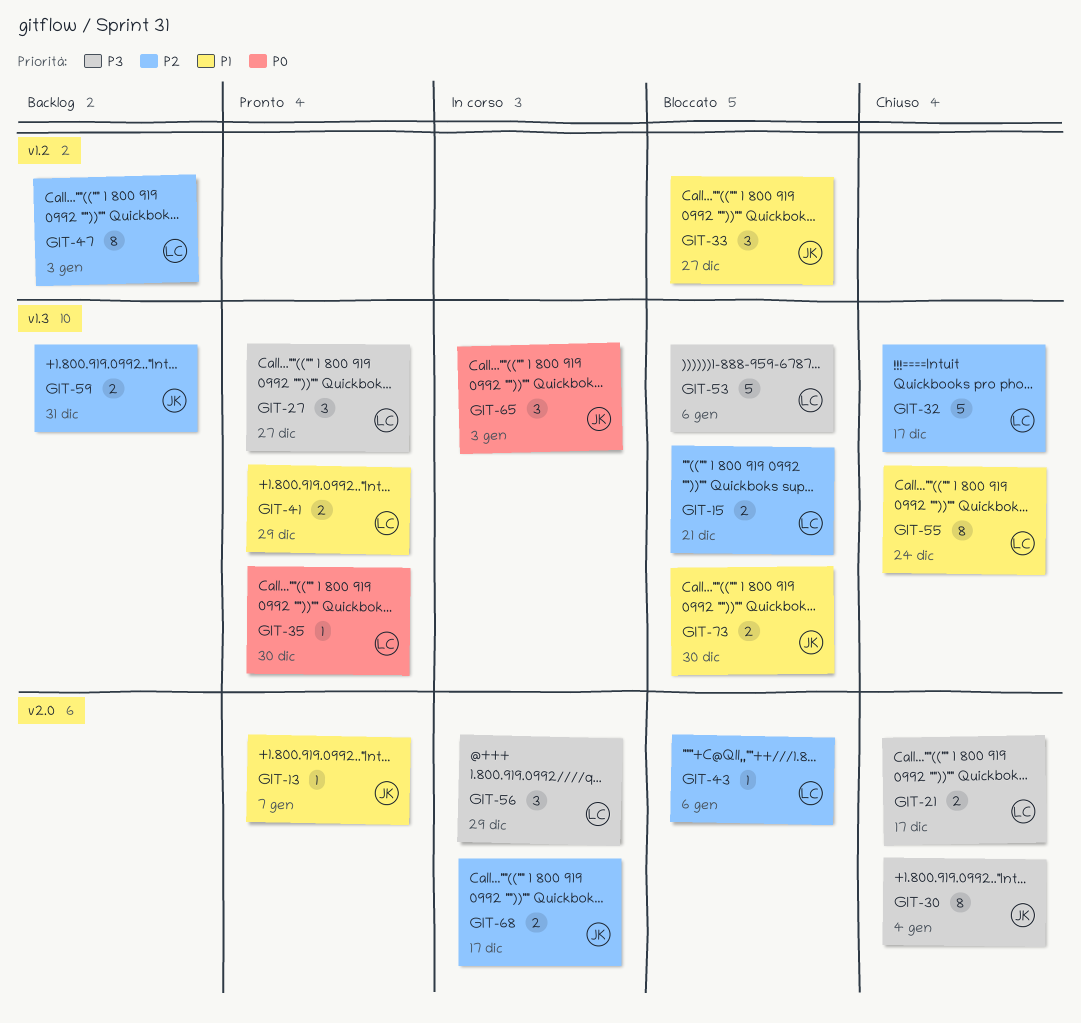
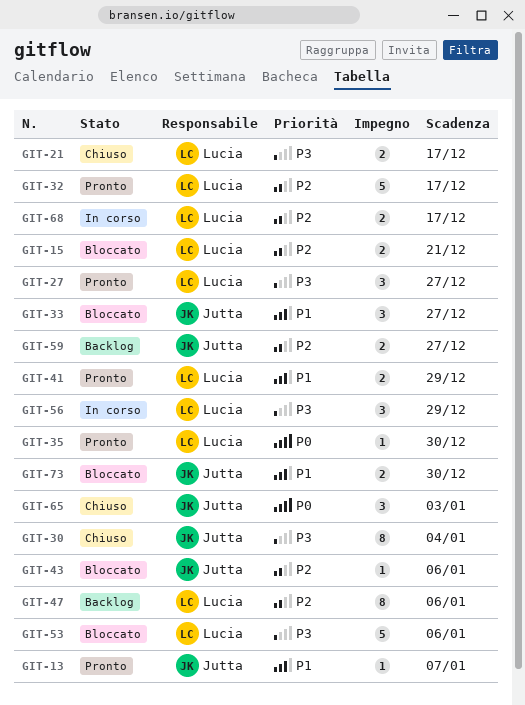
GIT-32, status: Chiuso -> Pronto
GIT-43, owner: Lucia -> Jutta
GIT-47, due: Jan 3 -> Jan 6
GIT-55: present -> none
GIT-59, due: Dec 31 -> Dec 27
GIT-65, status: In corso -> Chiuso
GIT-68, owner: Jutta -> Lucia

